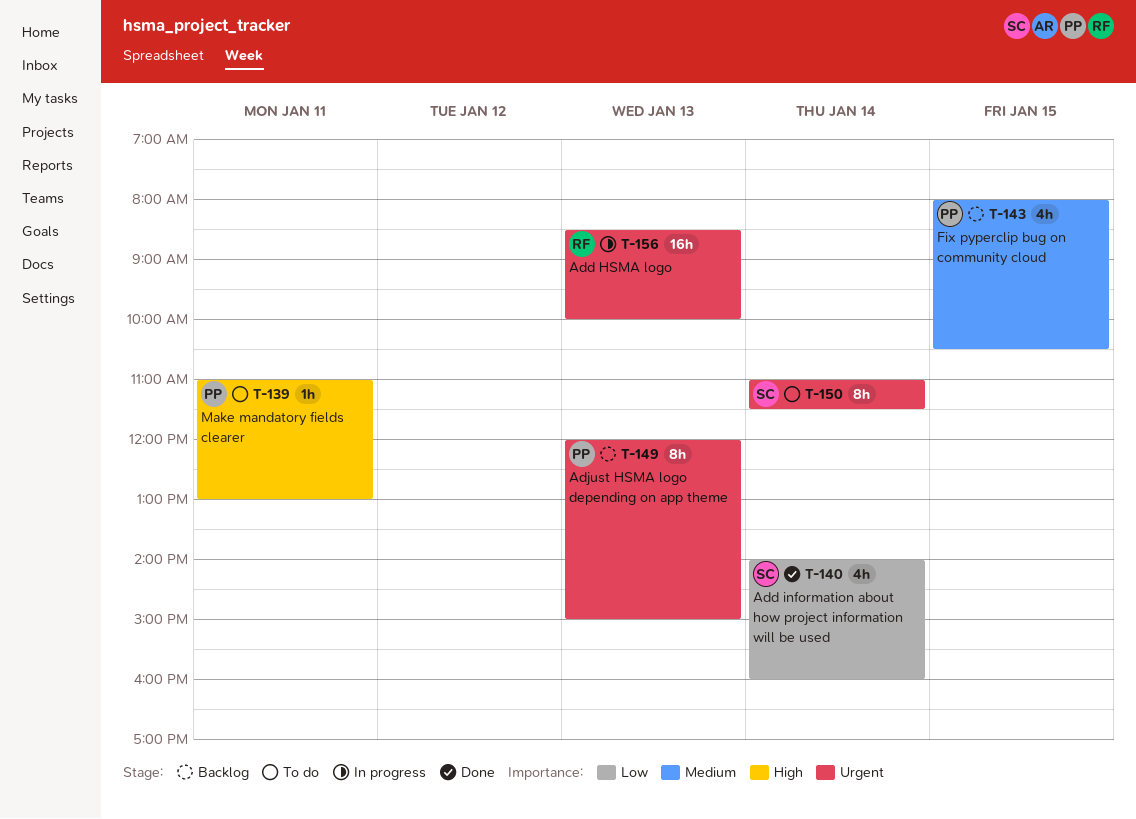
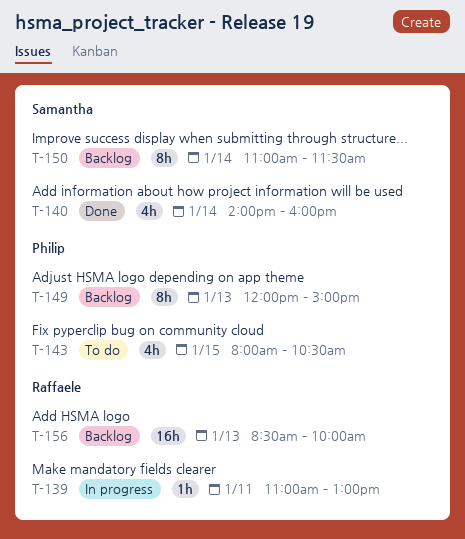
T-139, status: To do -> In progress
T-139, owner: Philip -> Raffaele
T-143, status: Backlog -> To do
T-150, status: To do -> Backlog
T-156, status: In progress -> Backlog

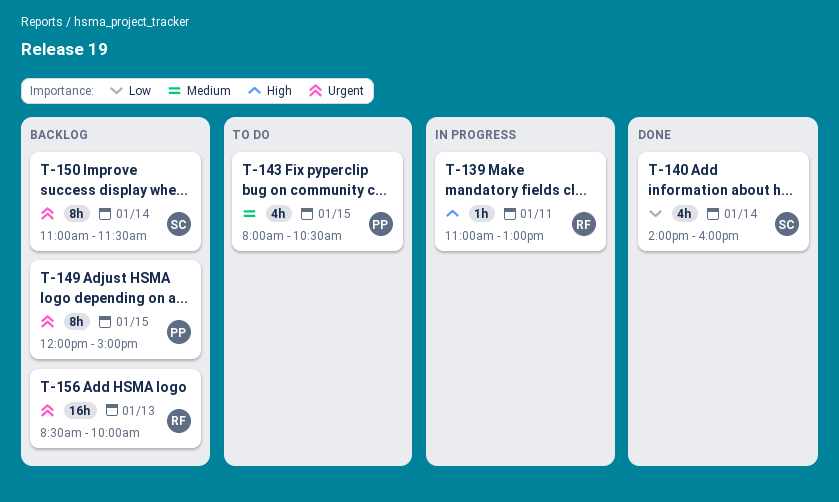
T-149, day: Jan 13 -> Jan 15

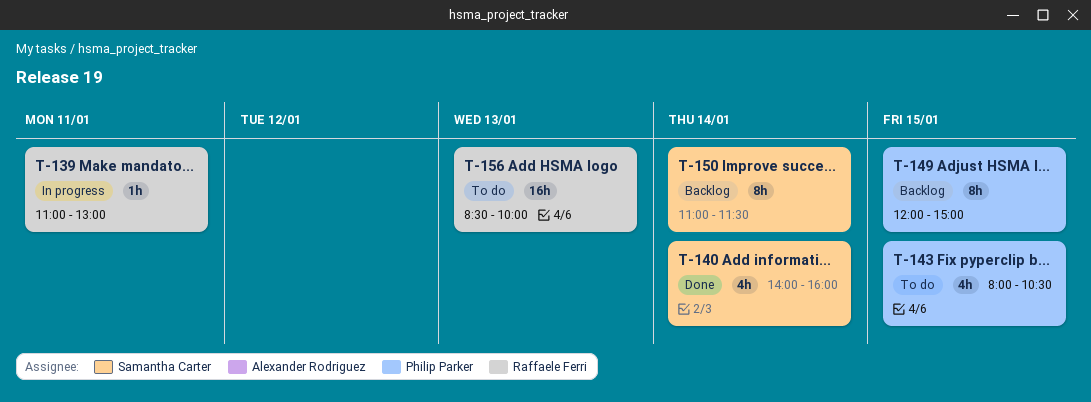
T-156, status: Backlog -> To do

